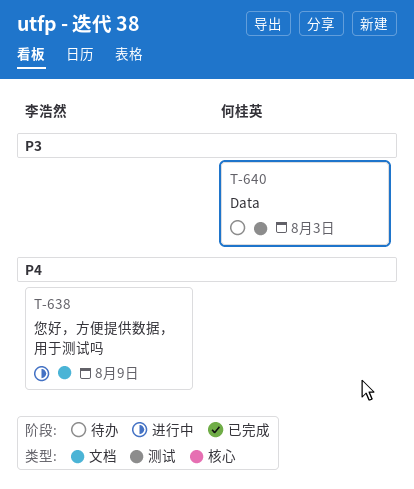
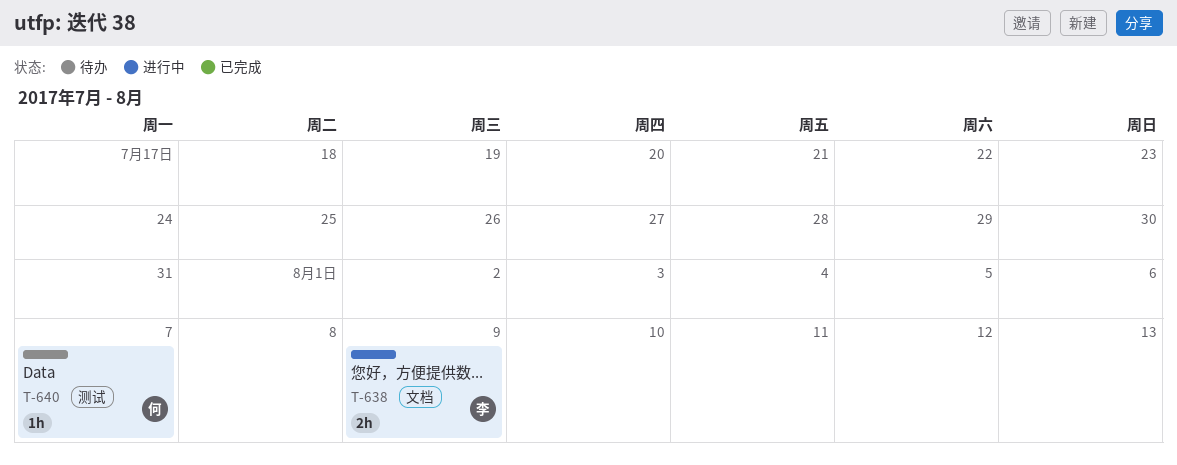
T-640, due: Aug 3 -> Aug 7

